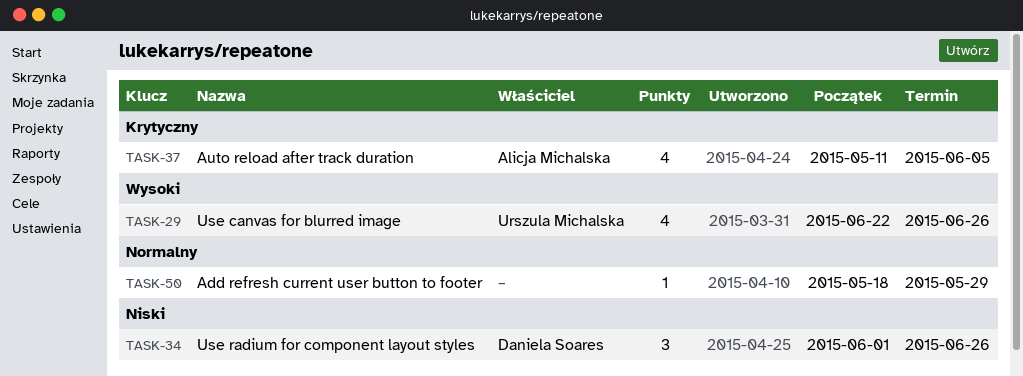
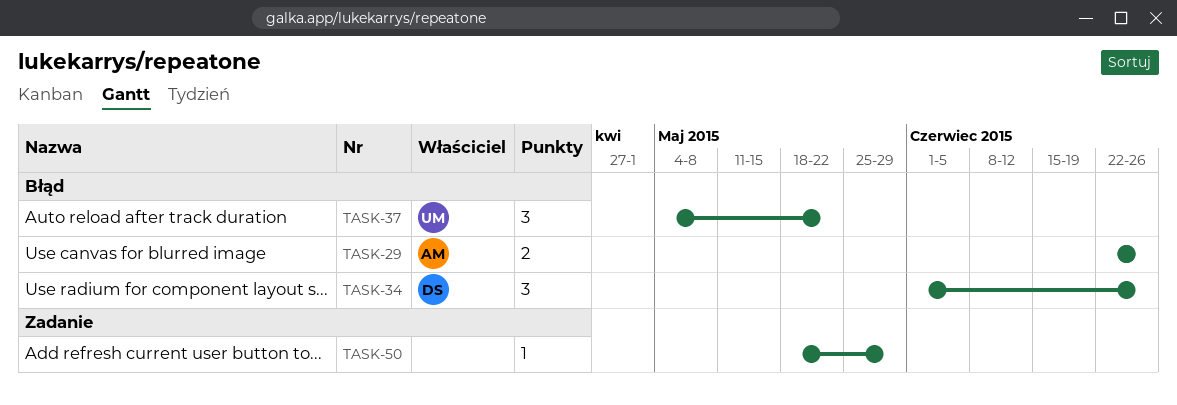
TASK-29, owner: Urszula Michalska -> Alicja Michalska
TASK-29, estimate: 4 -> 2
TASK-37, owner: Alicja Michalska -> Urszula Michalska
TASK-37, estimate: 4 -> 3
TASK-37, start: May 11 -> May 4
TASK-37, due: Jun 5 -> May 22

